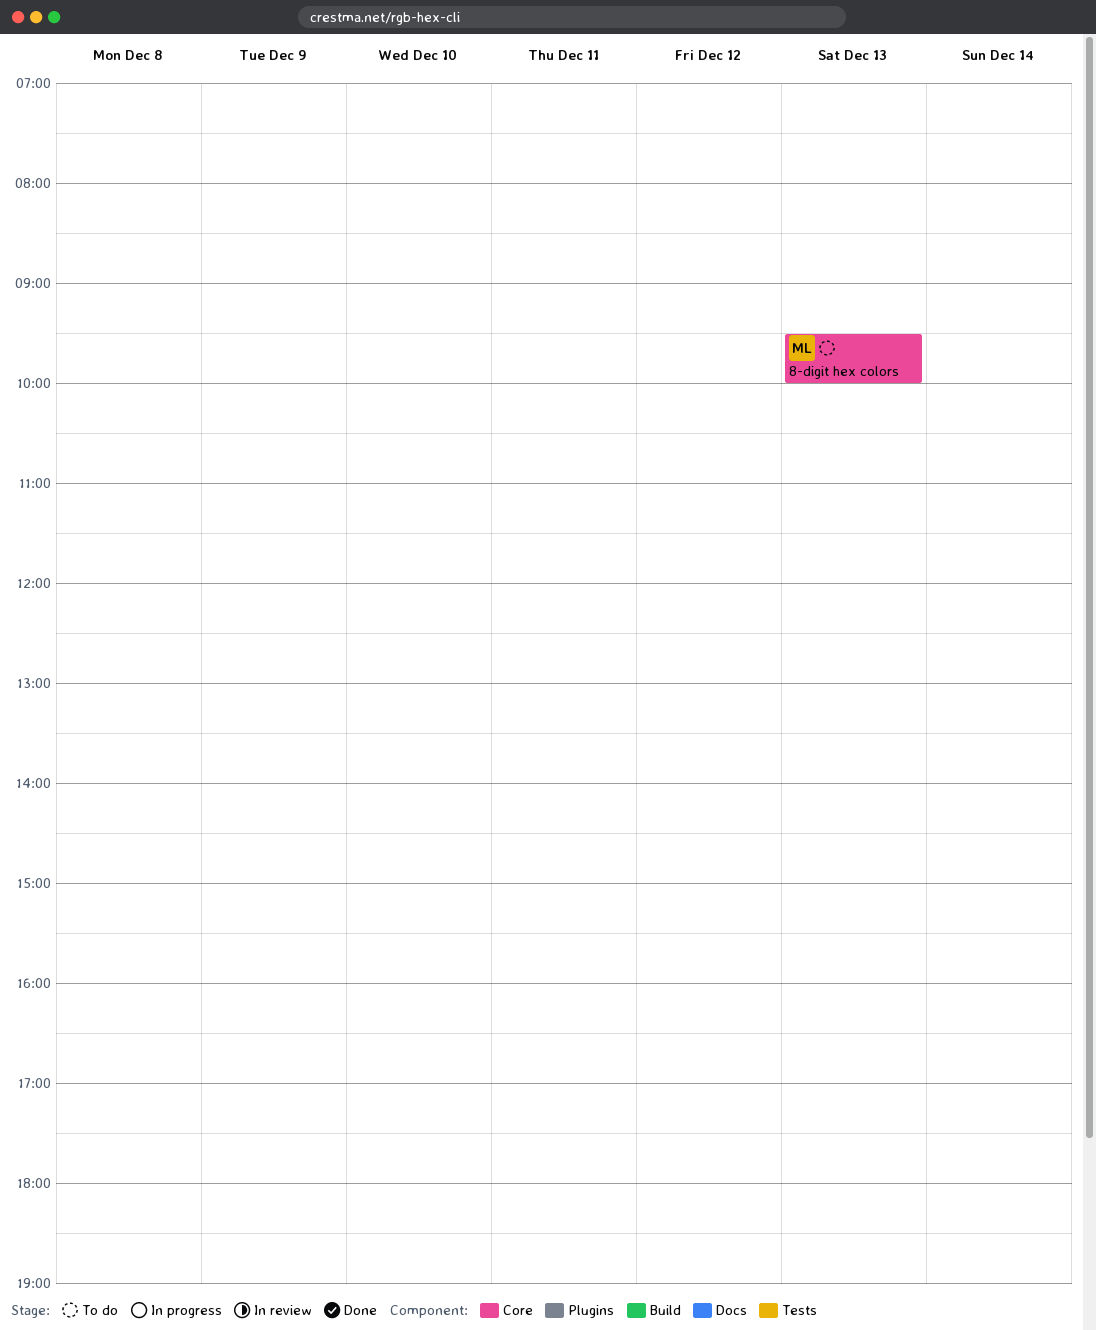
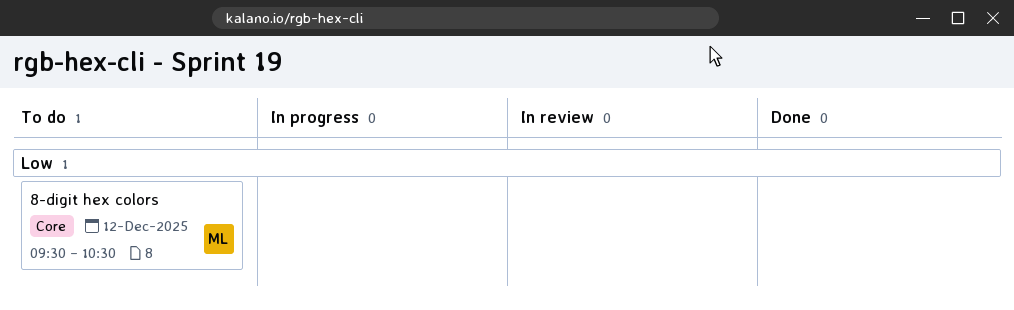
8-digit hex colors, day: Dec 13 -> Dec 12
8-digit hex colors, ends: 10:00 -> 10:30

